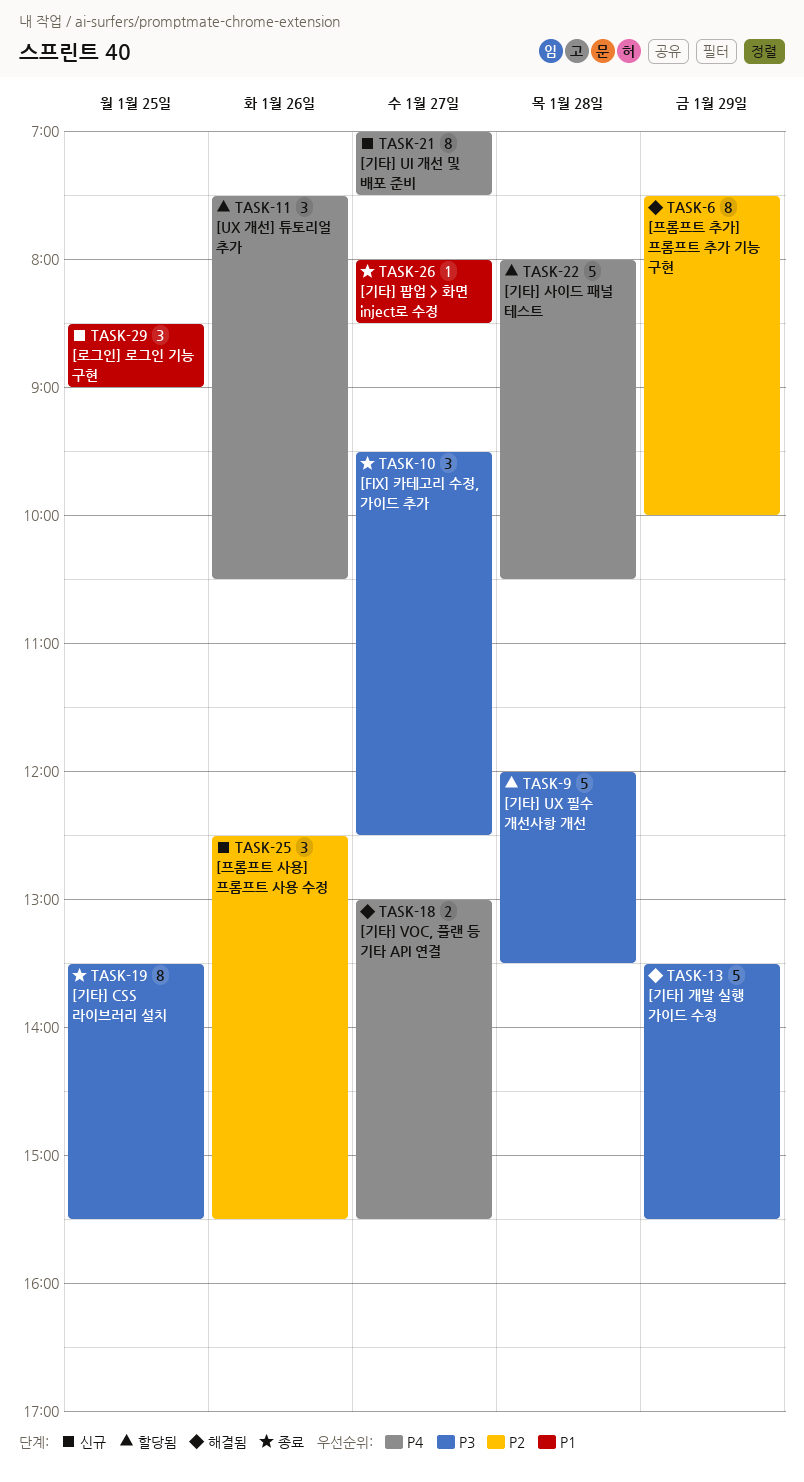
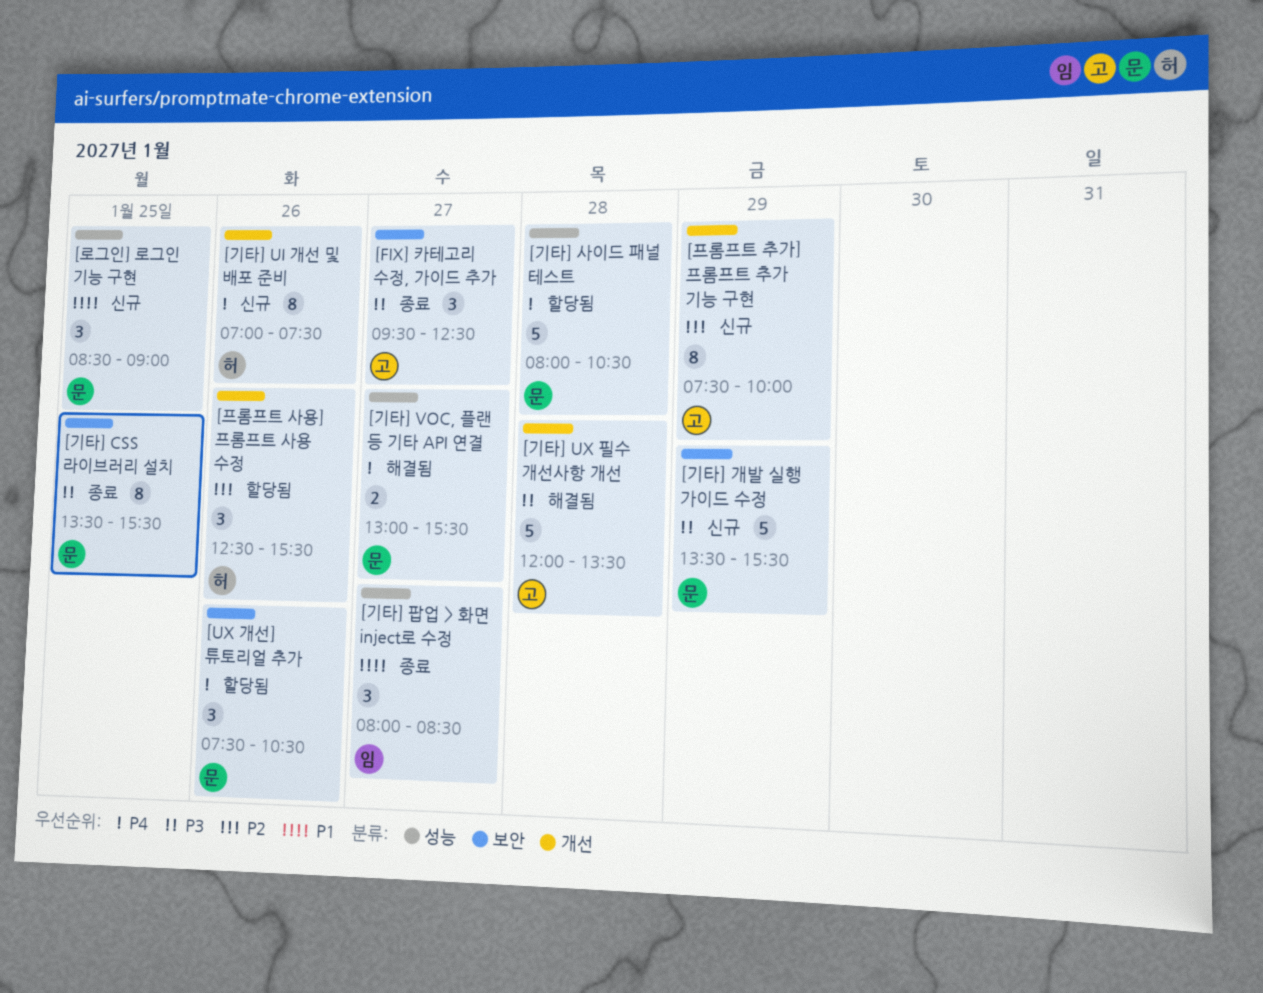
[기타] UI 개선 및 배포 준비, day: Jan 27 -> Jan 26
[기타] UX 필수 개선사항 개선, status: 할당됨 -> 해결됨
[기타] 개발 실행 가이드 수정, status: 해결됨 -> 신규
[기타] 팝업 > 화면 inject로 수정, estimate: 1 -> 3
[프롬프트 사용] 프롬프트 사용 수정, status: 신규 -> 할당됨
[프롬프트 추가] 프롬프트 추가 기능 구현, status: 해결됨 -> 신규

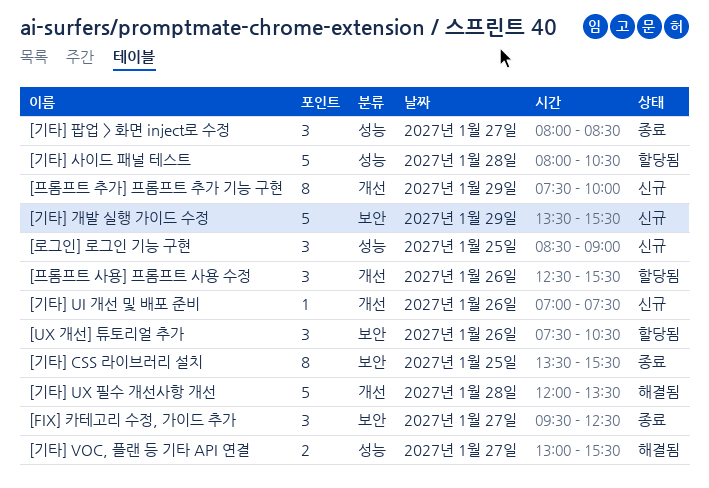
[기타] UI 개선 및 배포 준비, estimate: 8 -> 1

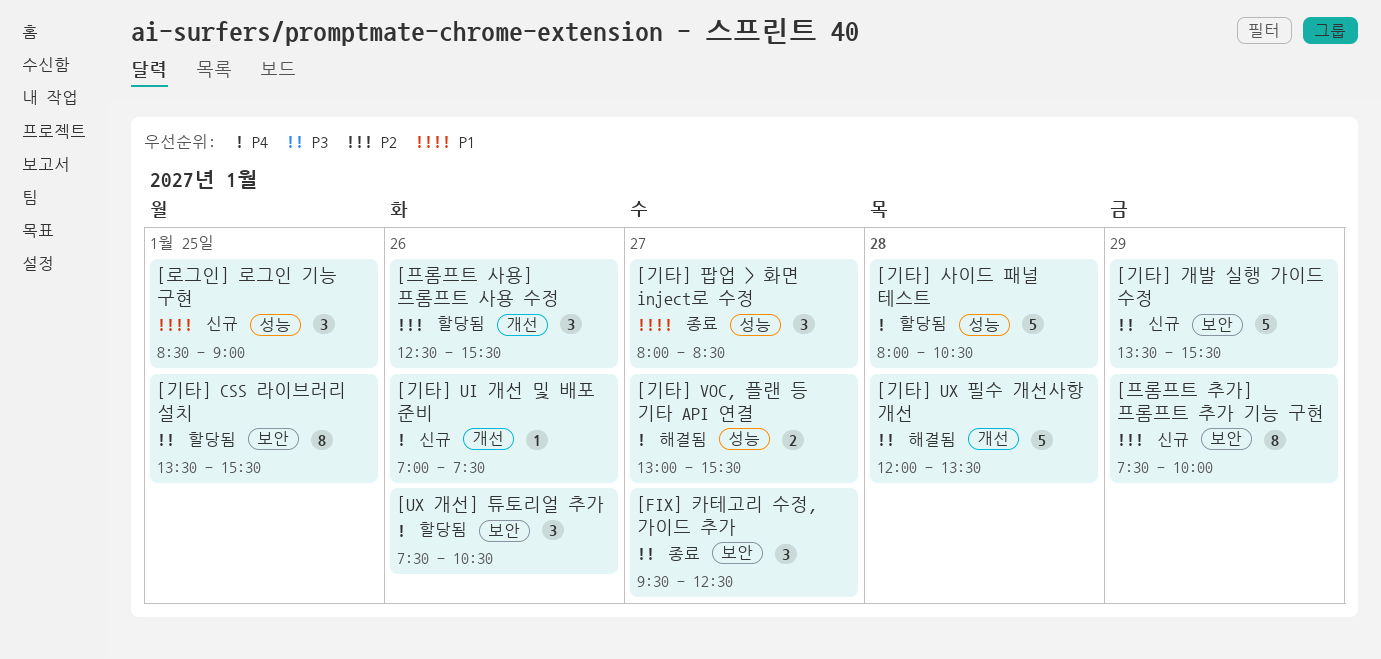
[기타] CSS 라이브러리 설치, status: 종료 -> 할당됨
[프롬프트 추가] 프롬프트 추가 기능 구현, label: 개선 -> 보안

